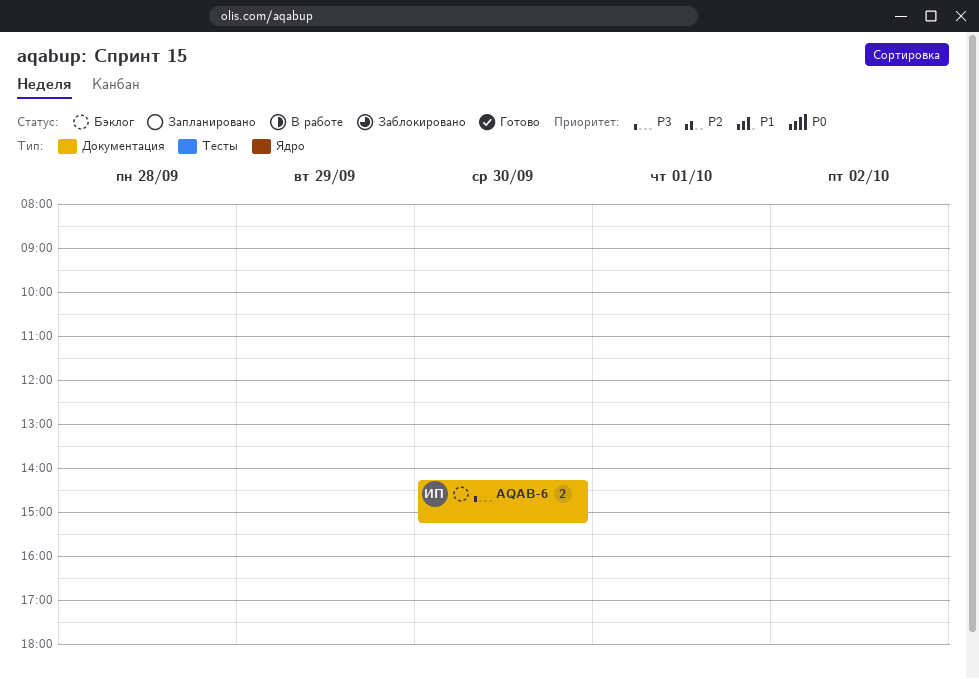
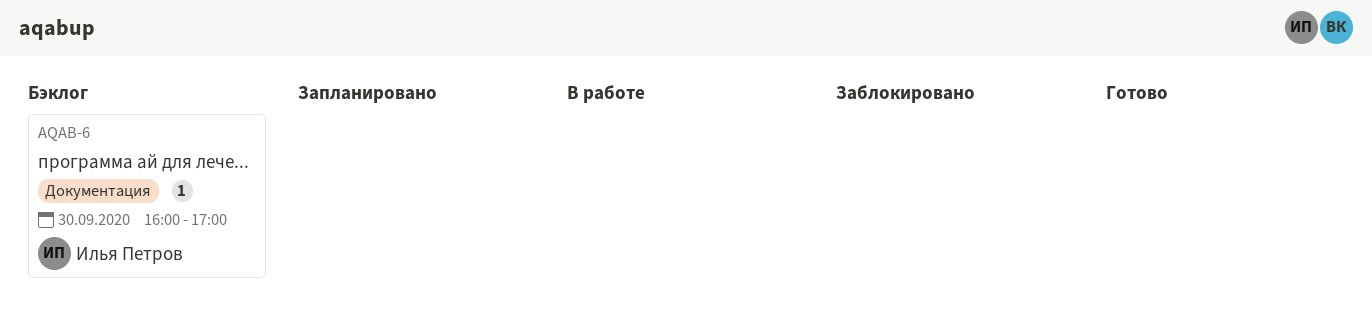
AQAB-6, estimate: 2 -> 1
AQAB-6, begins: 14:15 -> 16:00
AQAB-6, ends: 15:15 -> 17:00

